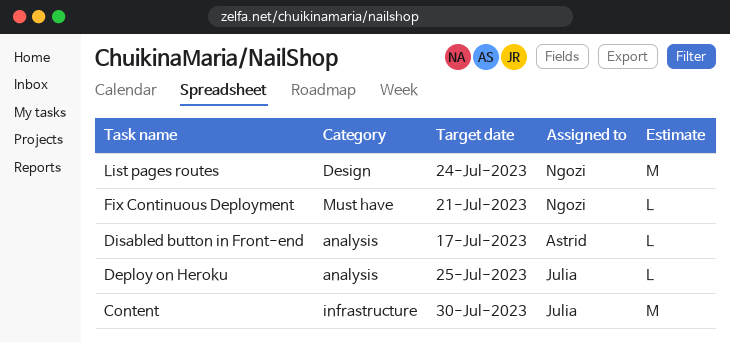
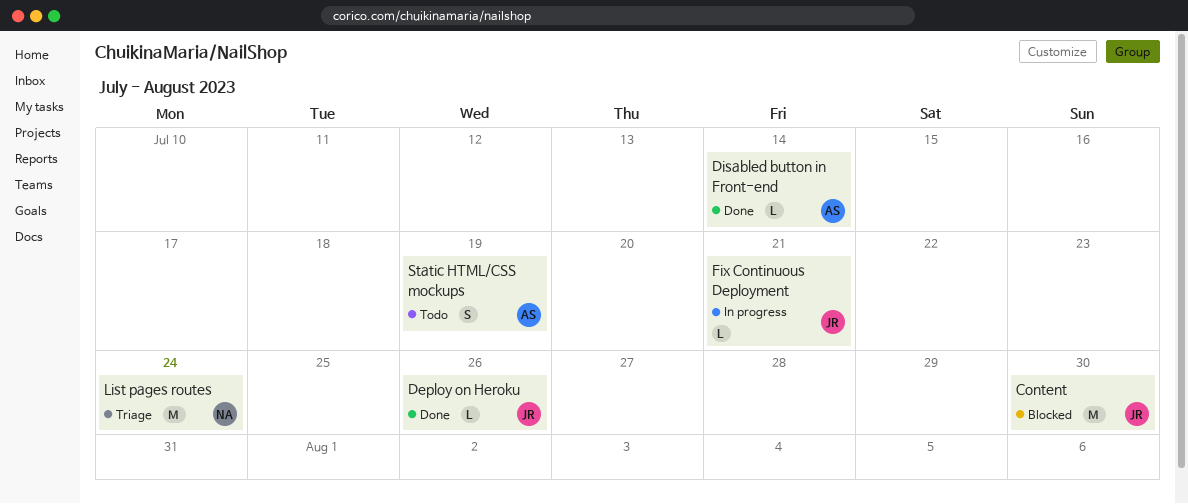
Deploy on Heroku, due: Jul 25 -> Jul 26
Disabled button in Front-end, due: Jul 17 -> Jul 14
Fix Continuous Deployment, owner: Ngozi -> Julia
Static HTML/CSS mockups: none -> present

